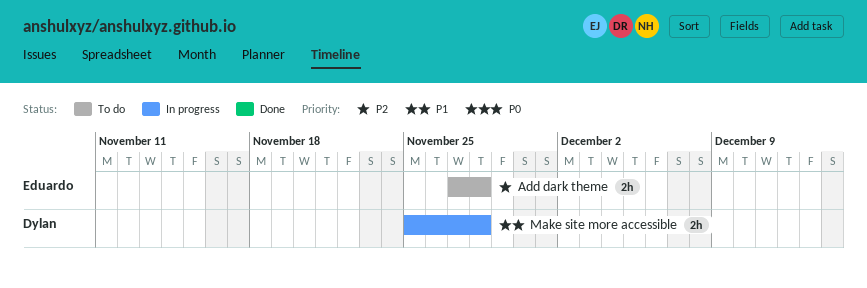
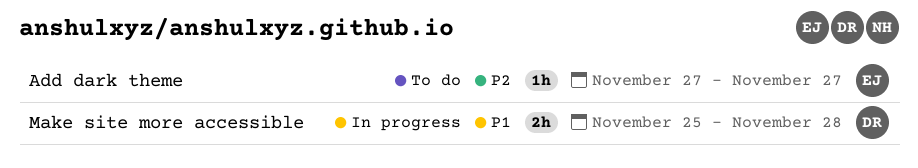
Add dark theme, estimate: 2h -> 1h
Add dark theme, due: Nov 28 -> Nov 27

